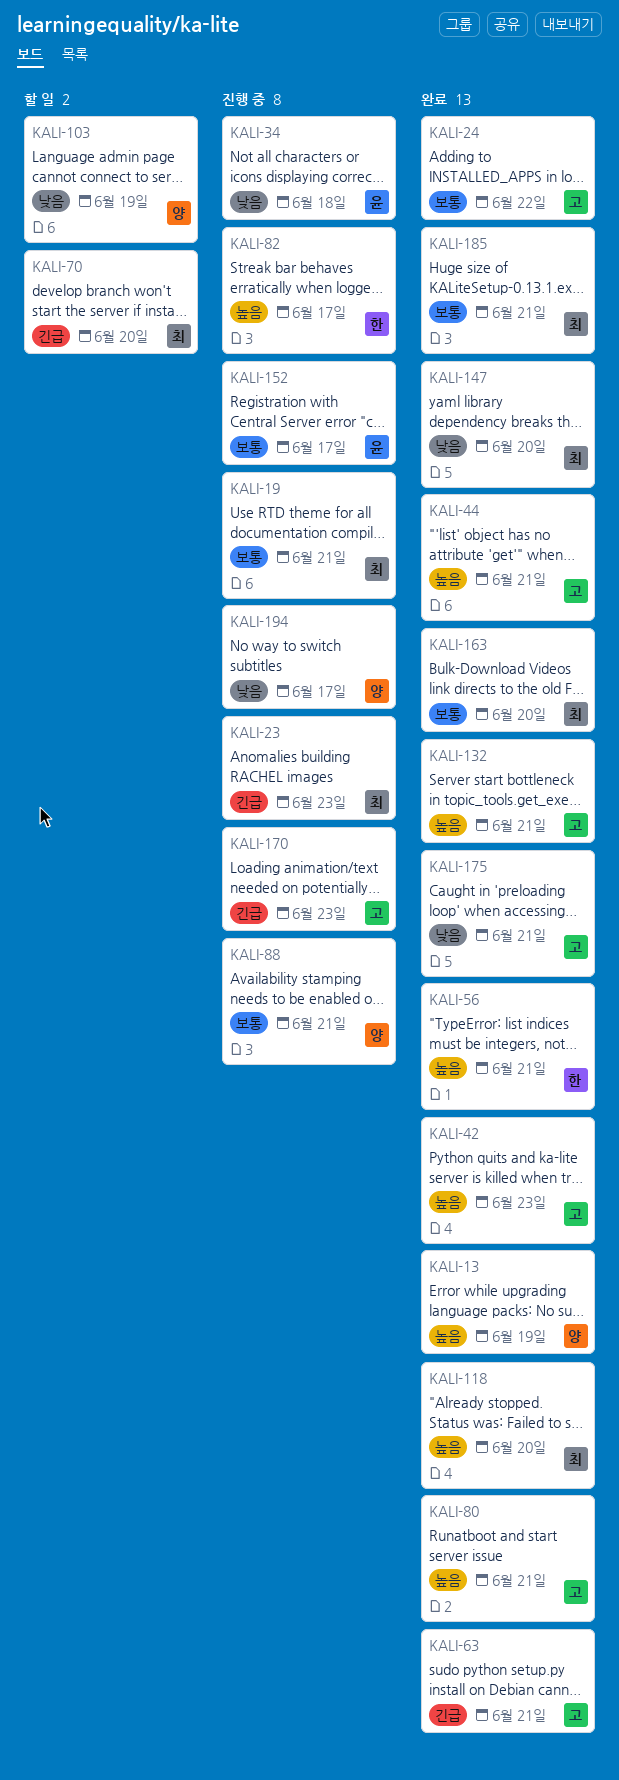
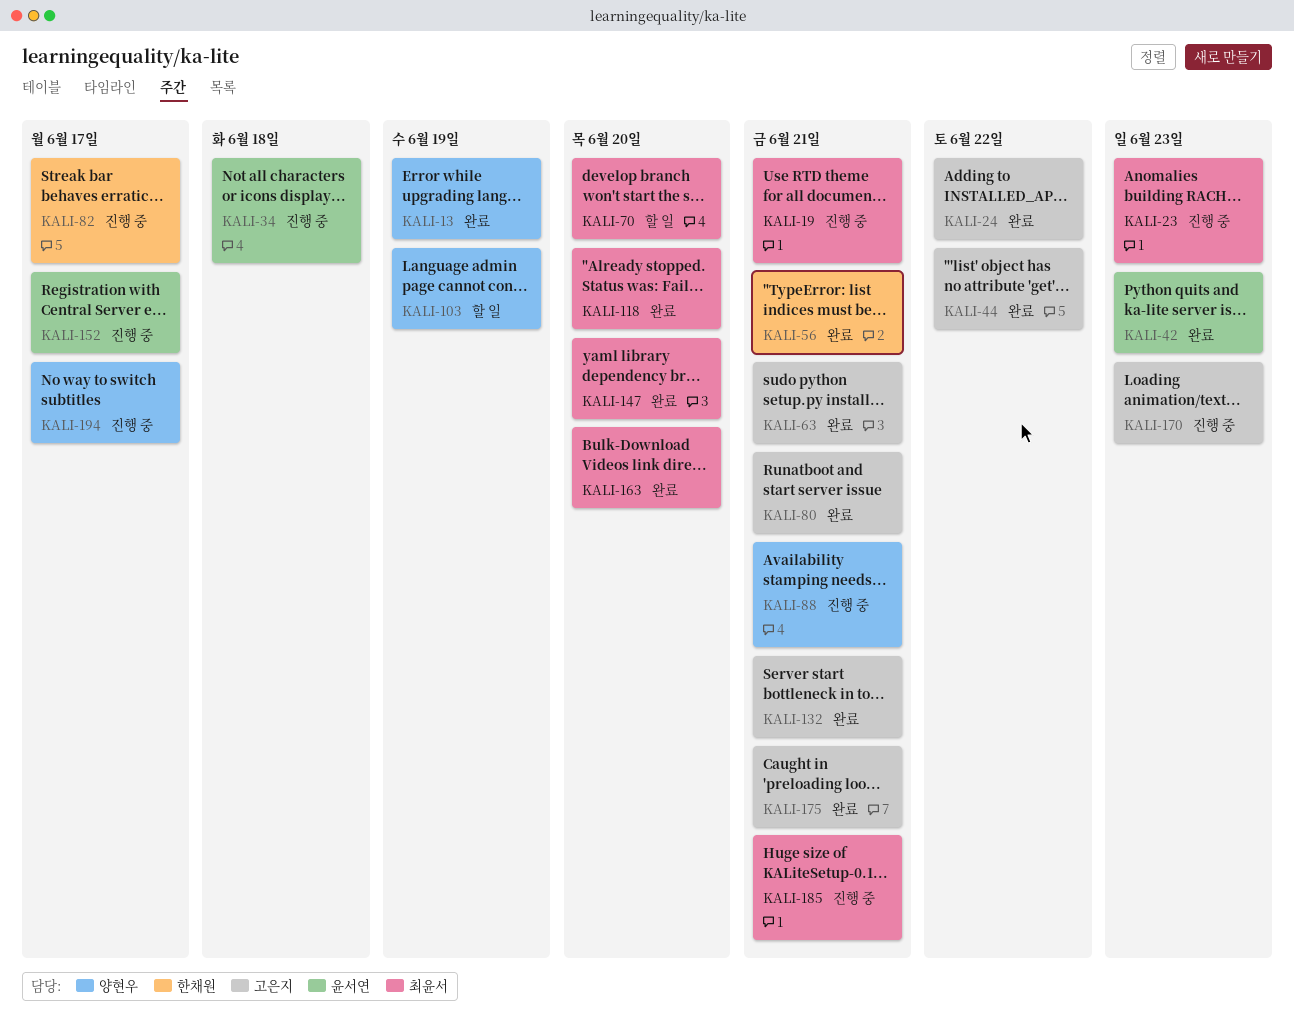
KALI-42, owner: 고은지 -> 윤서연
KALI-44, due: Jun 21 -> Jun 22
KALI-185, status: 완료 -> 진행 중

